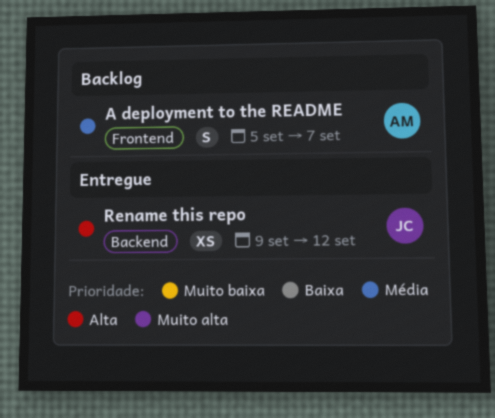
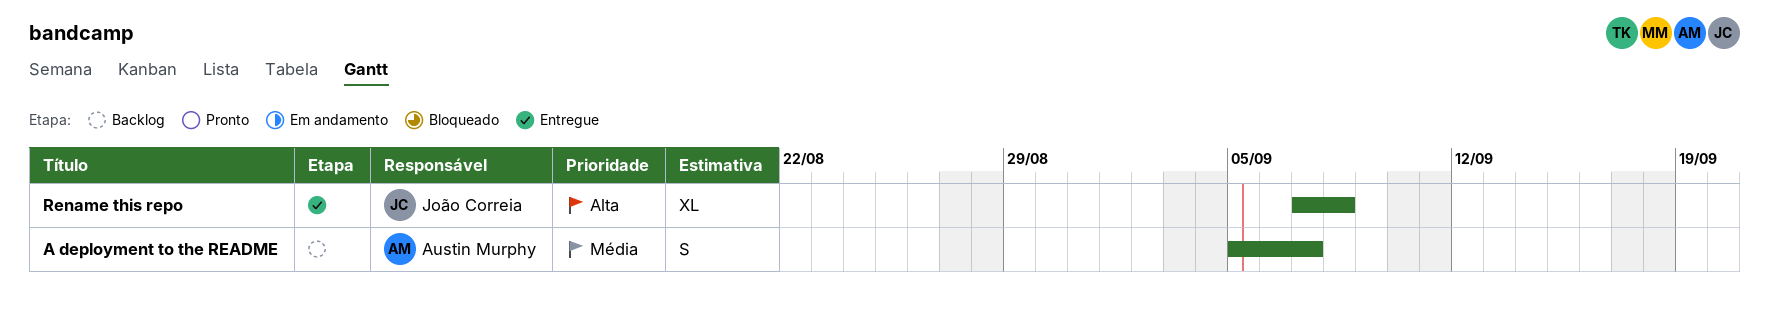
Rename this repo, estimate: XS -> XL
Rename this repo, start: Sep 9 -> Sep 7
Rename this repo, due: Sep 12 -> Sep 8

